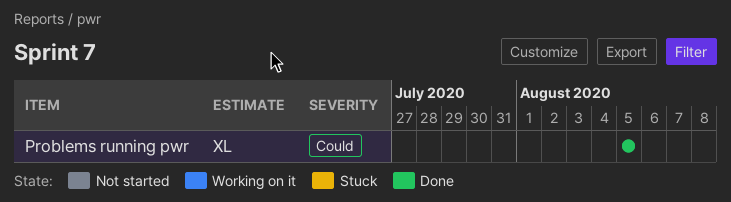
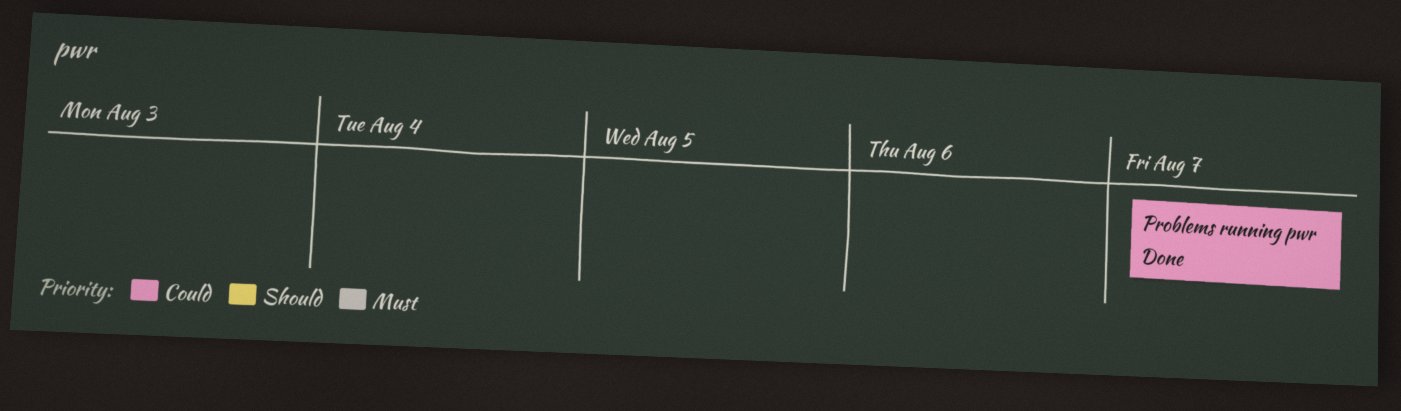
Problems running pwr, due: Aug 5 -> Aug 7

